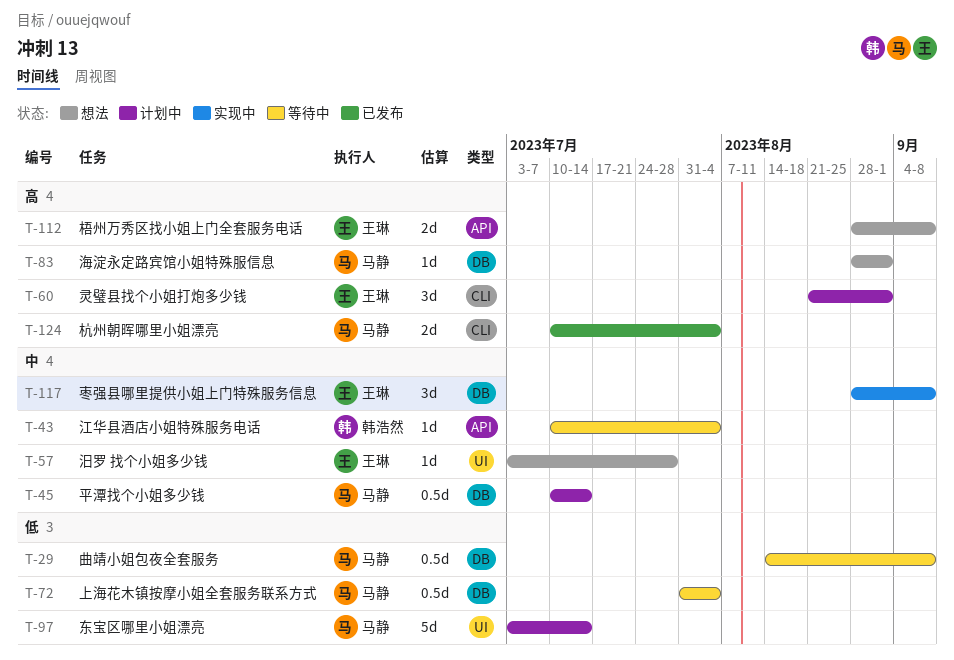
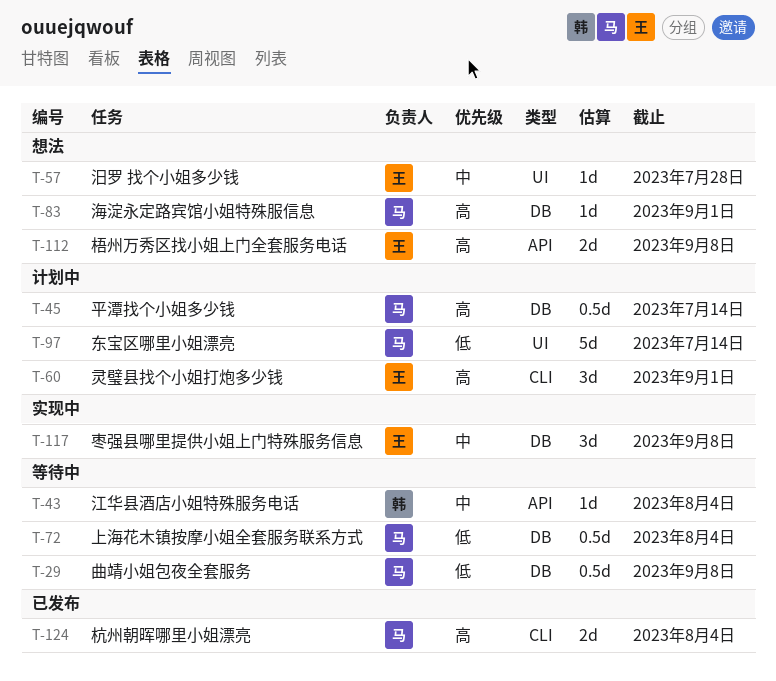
T-45, priority: 中 -> 高

